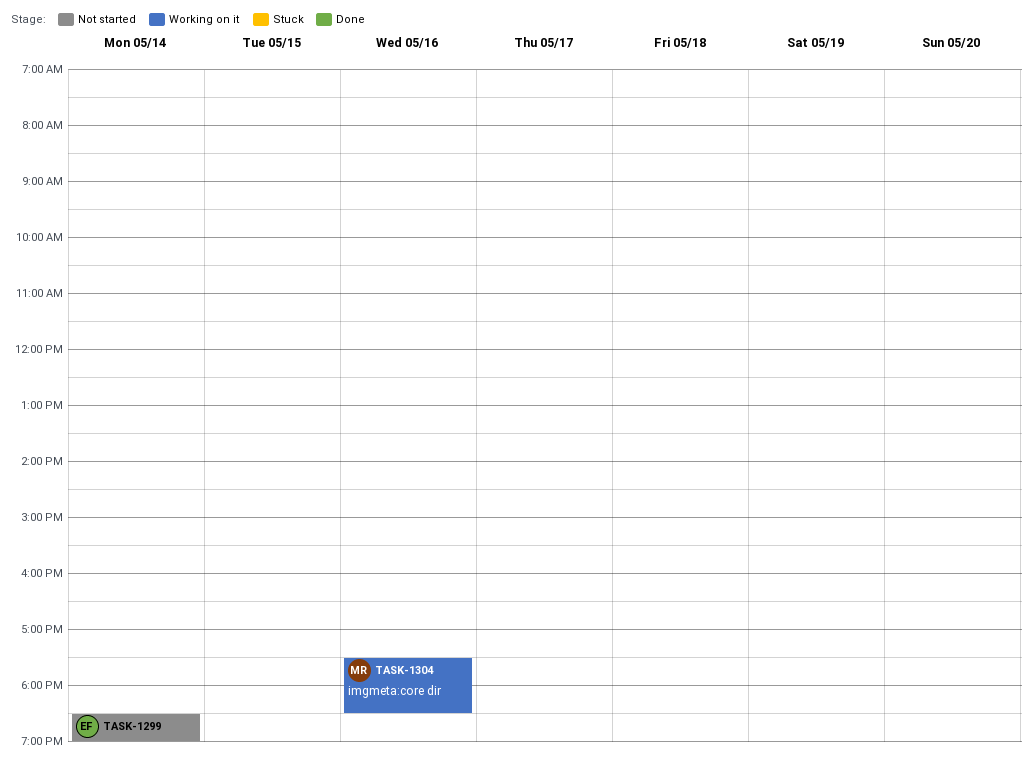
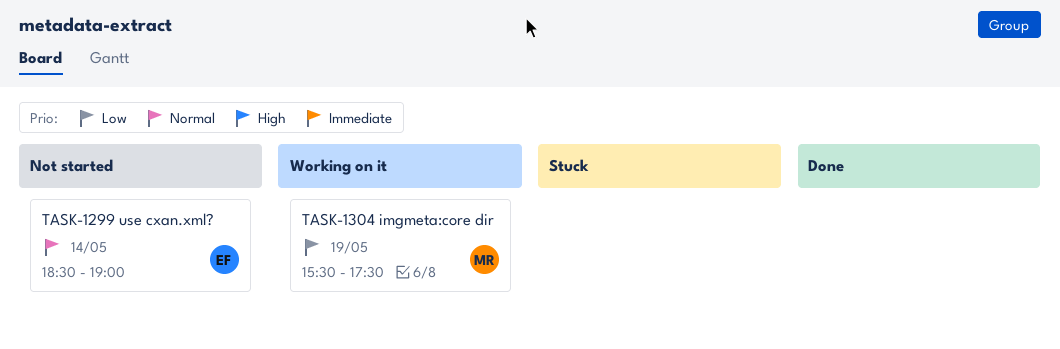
TASK-1304, day: May 16 -> May 19
TASK-1304, begins: 17:30 -> 15:30
TASK-1304, ends: 18:30 -> 17:30

